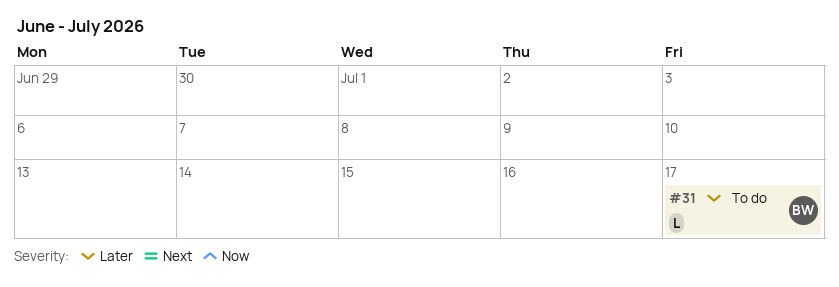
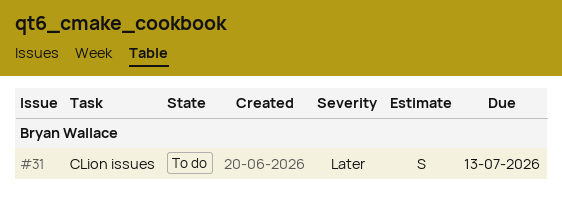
#31, estimate: L -> S
#31, due: Jul 17 -> Jul 13

